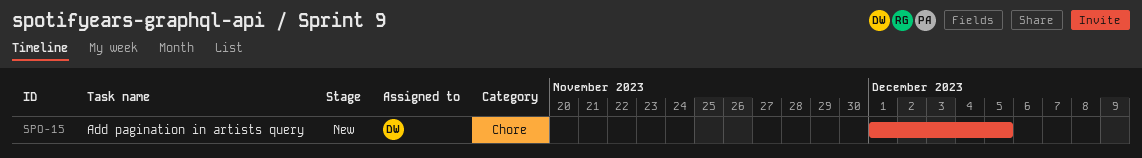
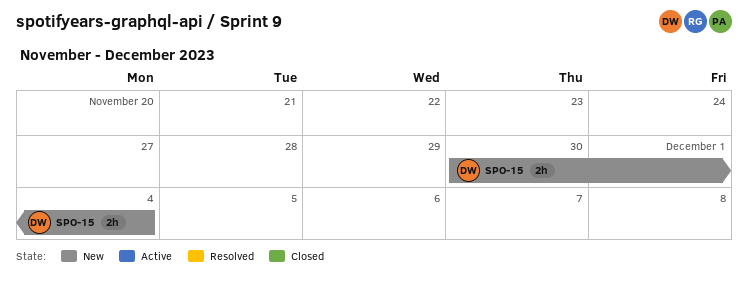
SPO-15, start: Dec 1 -> Nov 30
SPO-15, due: Dec 5 -> Dec 4

